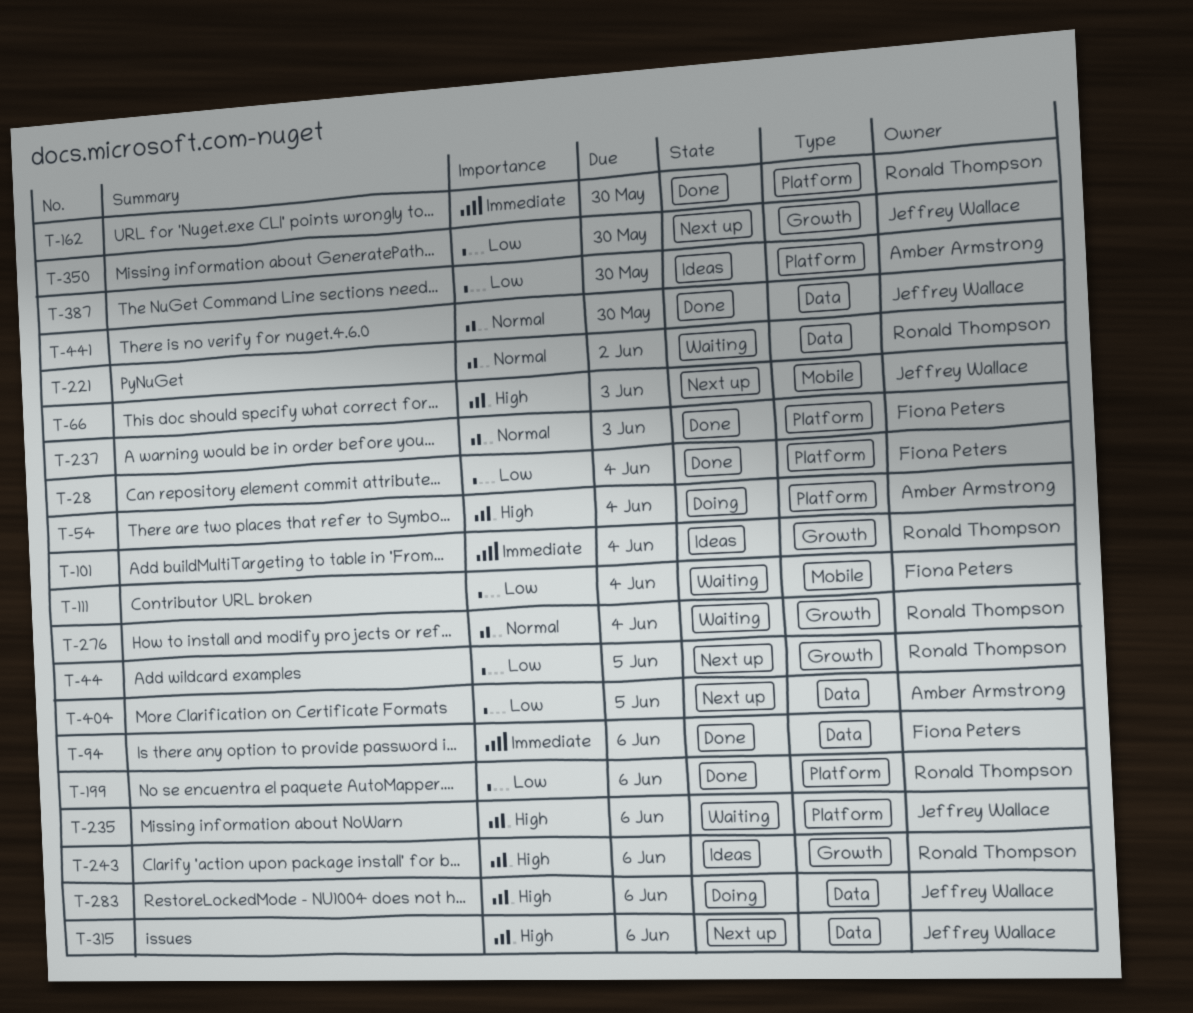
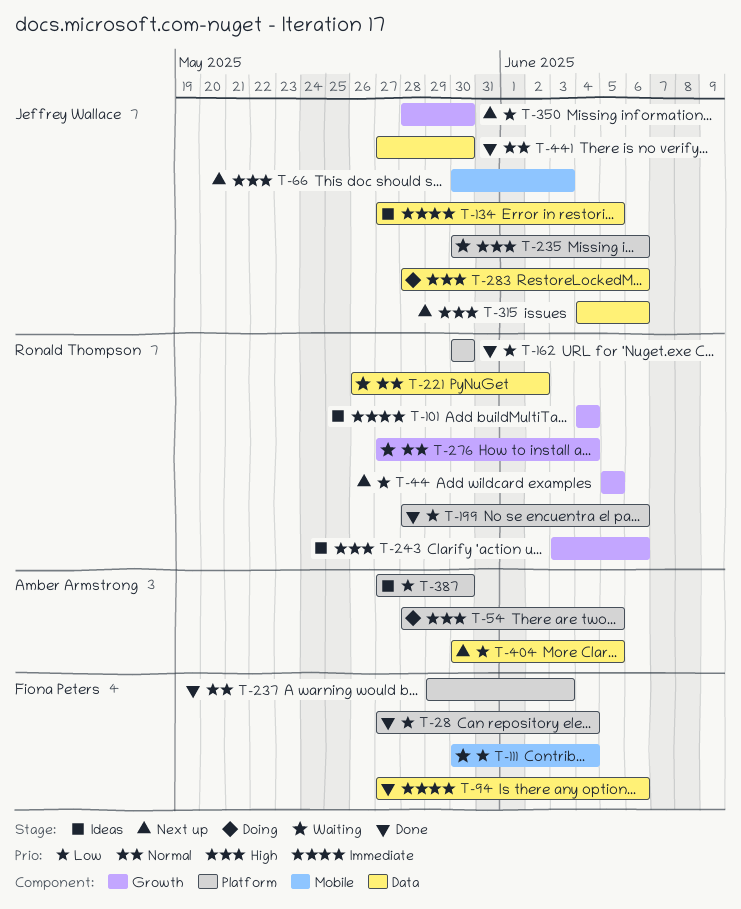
T-54, due: Jun 4 -> Jun 5
T-134: none -> present
T-162, priority: Immediate -> Low

